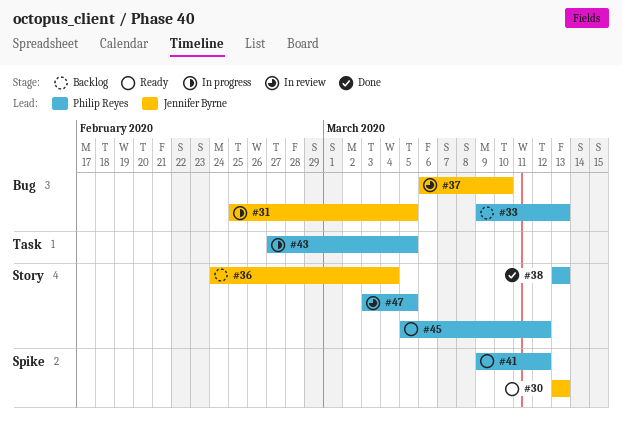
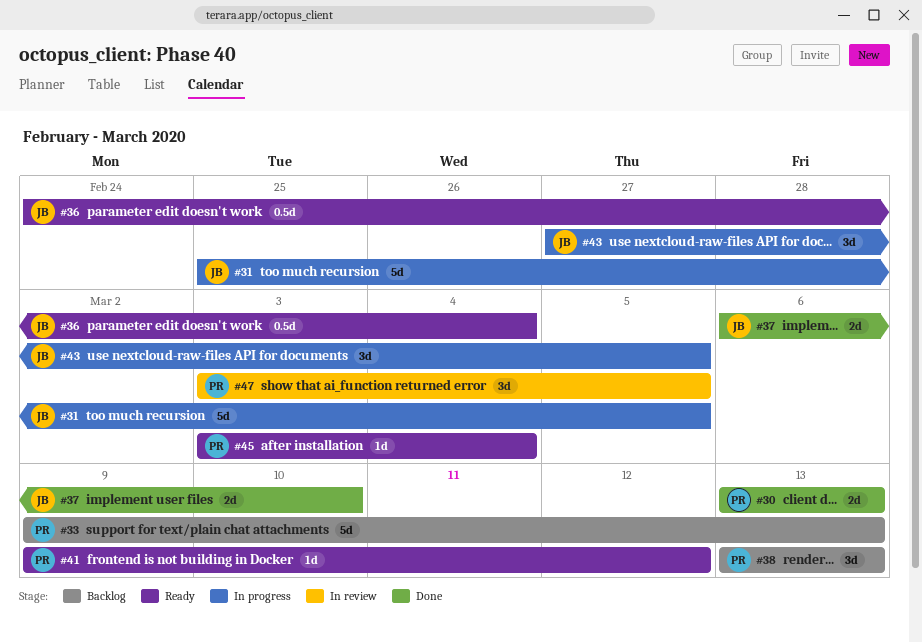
#30, status: Ready -> Done
#30, owner: Jennifer Byrne -> Philip Reyes
#36, status: Backlog -> Ready
#37, status: In review -> Done
#38, status: Done -> Backlog
#43, owner: Philip Reyes -> Jennifer Byrne
#45, start: Mar 5 -> Mar 3
#45, due: Mar 12 -> Mar 4

